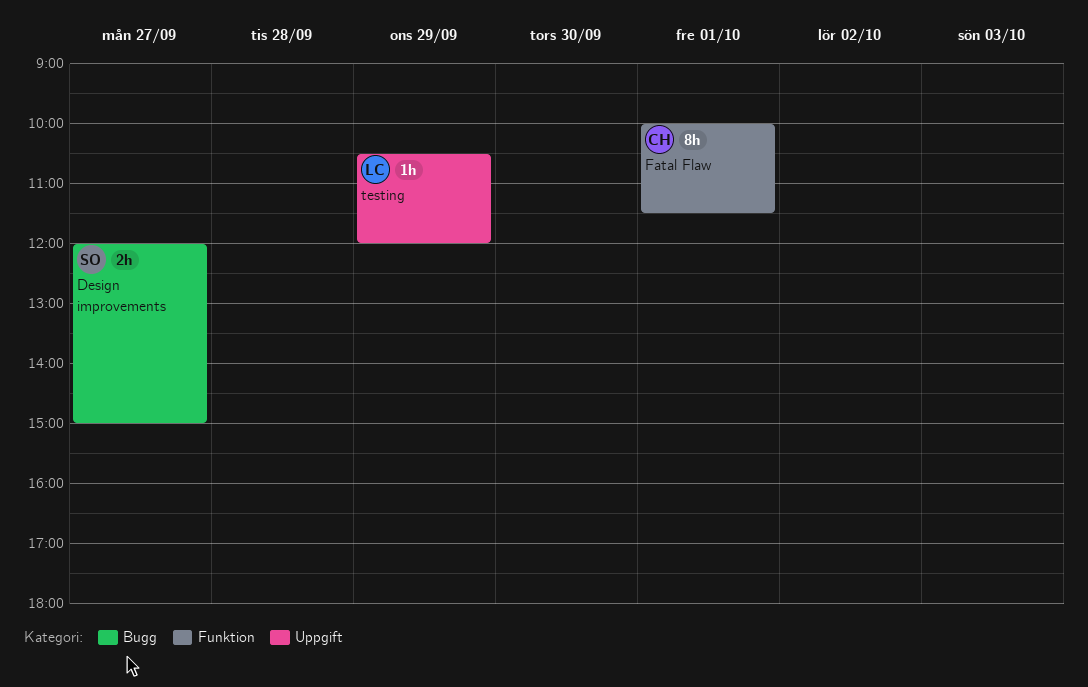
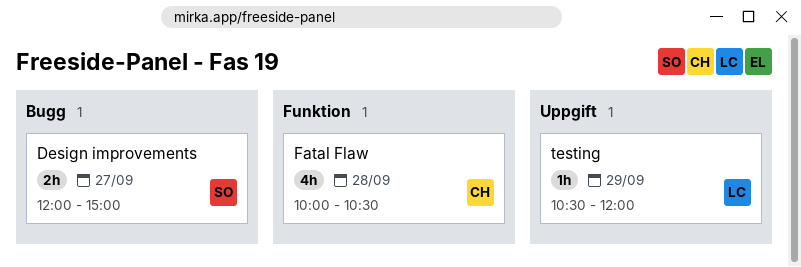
Fatal Flaw, estimate: 8h -> 4h
Fatal Flaw, day: Oct 1 -> Sep 28
Fatal Flaw, ends: 11:30 -> 10:30

